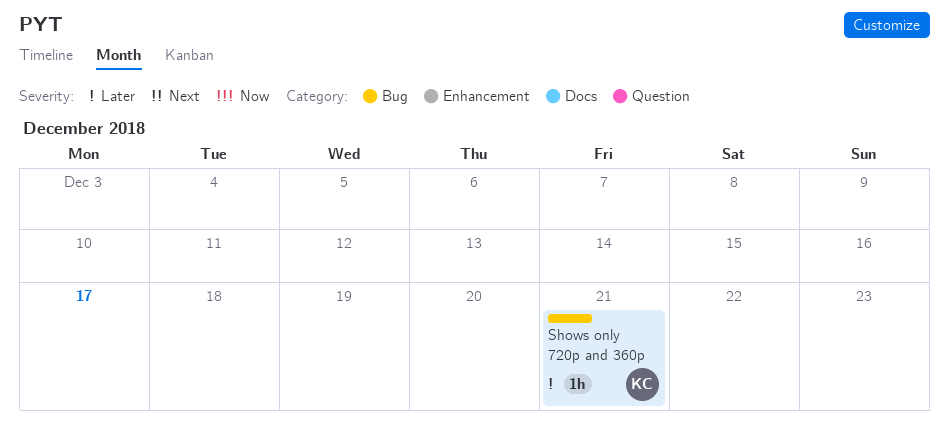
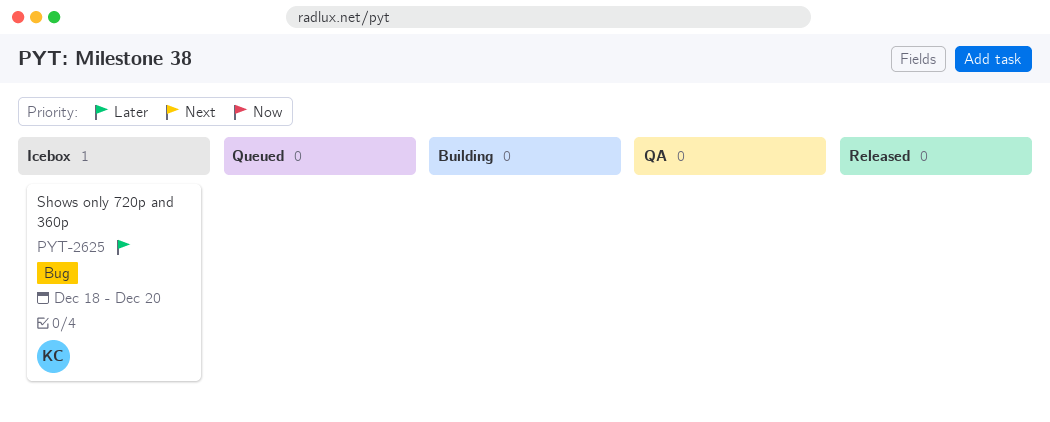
Shows only 720p and 360p, due: Dec 21 -> Dec 20

